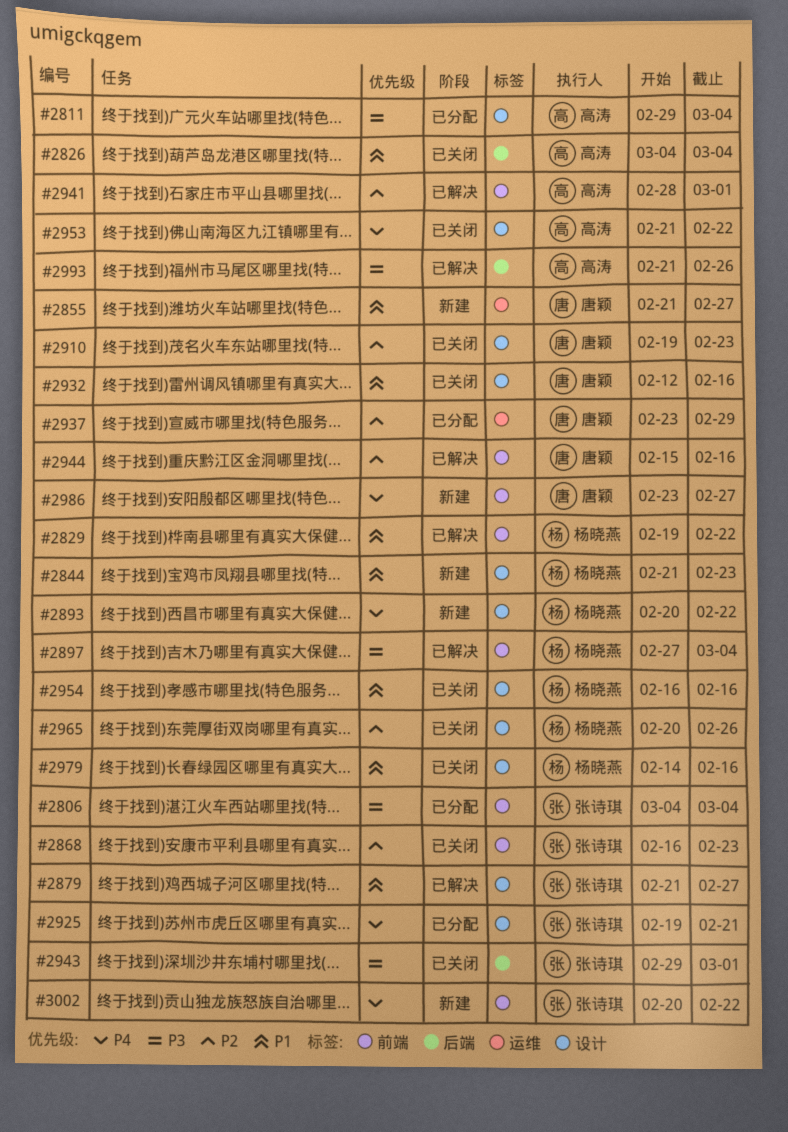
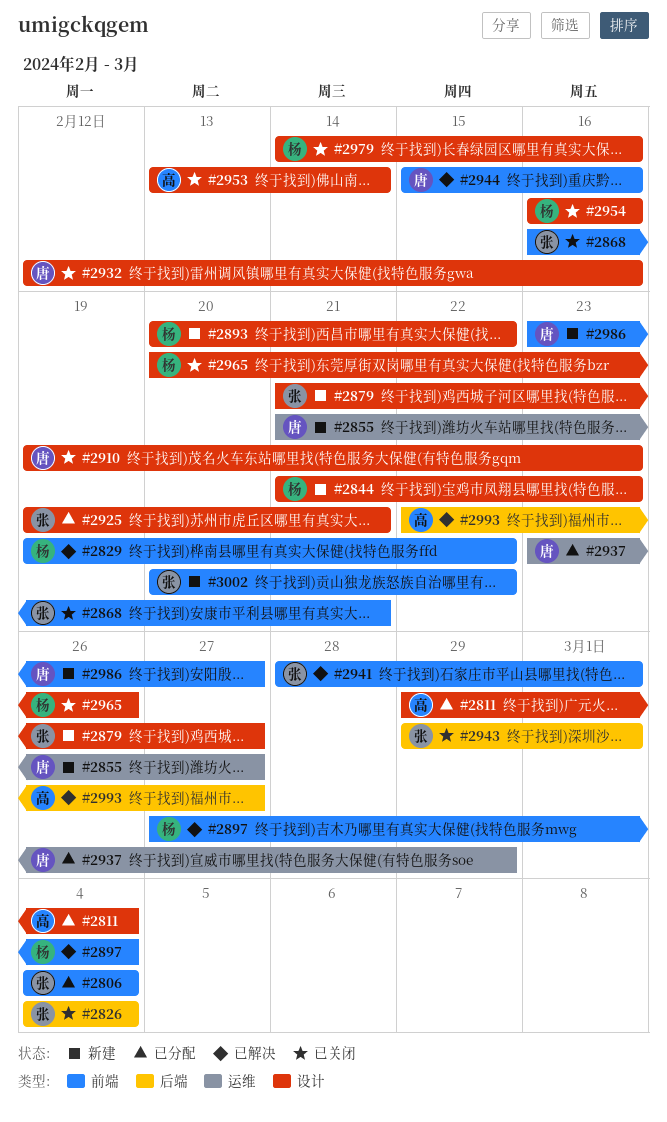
#2826, owner: 高涛 -> 张诗琪
#2868, due: Feb 23 -> Feb 21
#2879, status: 已解决 -> 新建
#2941, owner: 高涛 -> 张诗琪
#2953, start: Feb 21 -> Feb 13
#2953, due: Feb 22 -> Feb 14
#2993, start: Feb 21 -> Feb 22
#2993, due: Feb 26 -> Feb 27

